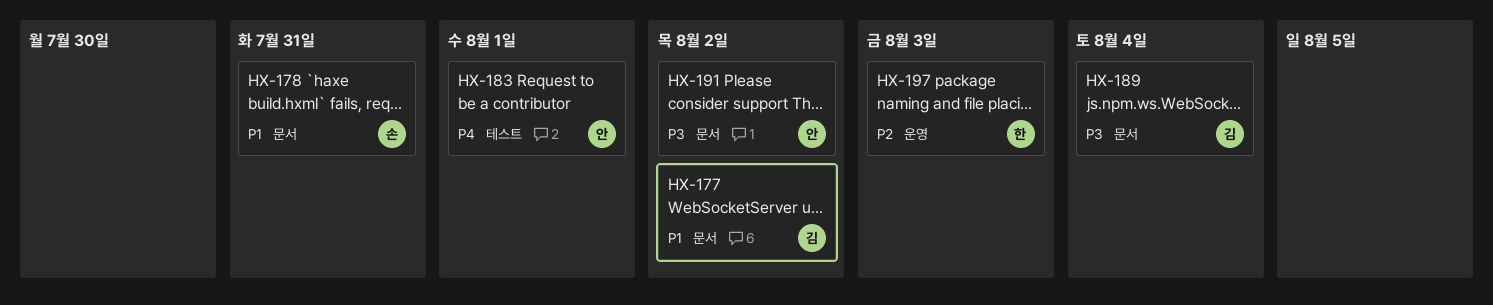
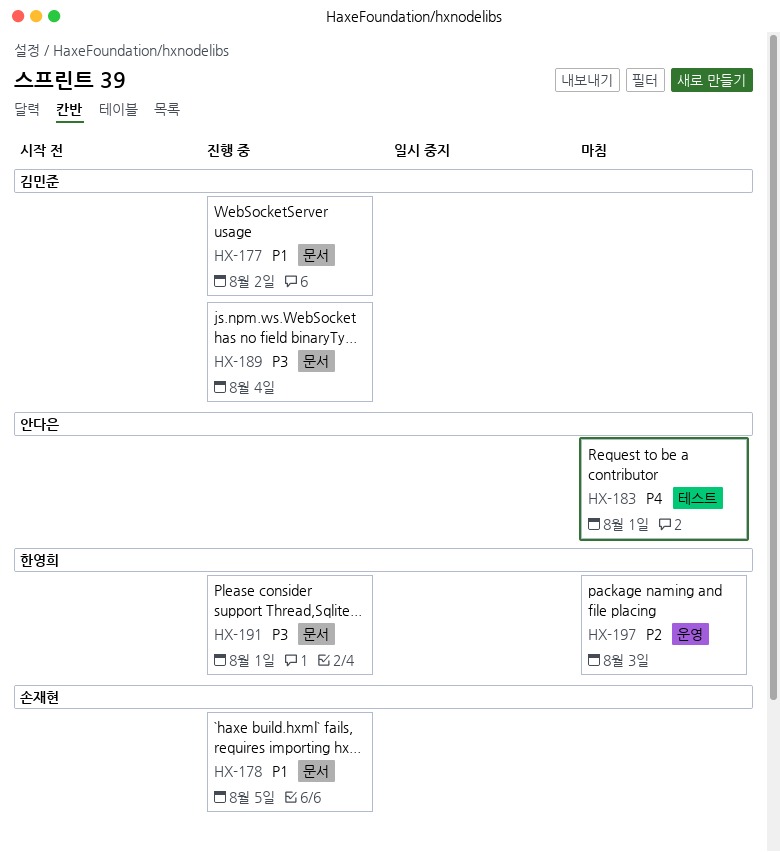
HX-178, due: Jul 31 -> Aug 5
HX-191, owner: 안다은 -> 한영희
HX-191, due: Aug 2 -> Aug 1

